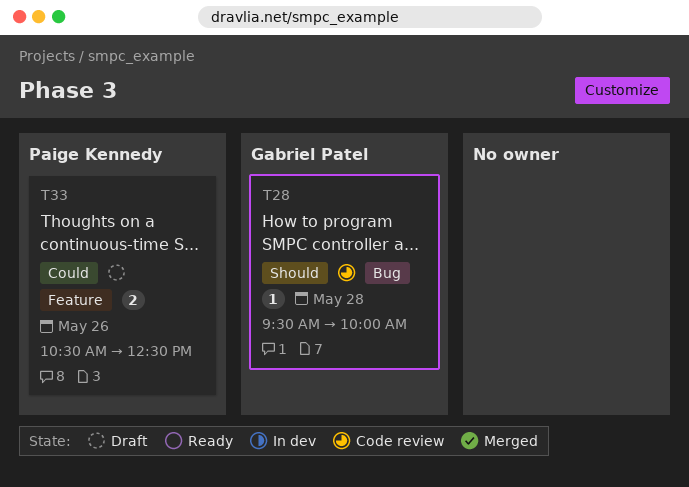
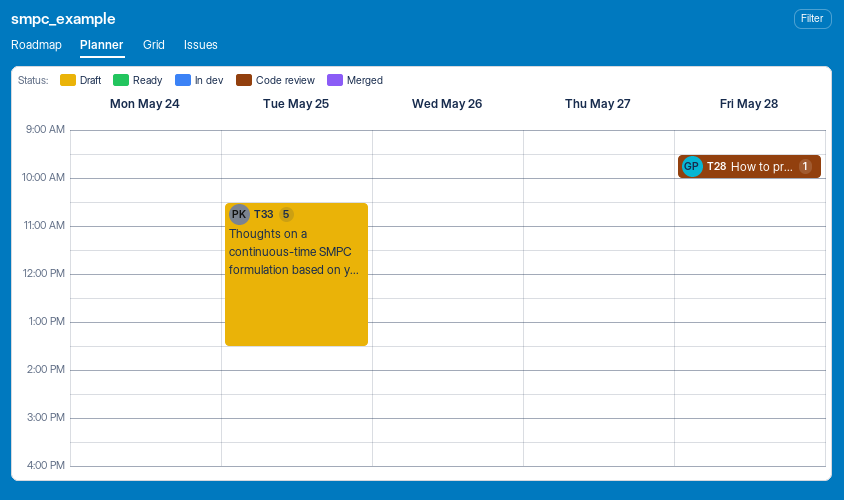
T33, estimate: 2 -> 5
T33, day: May 26 -> May 25
T33, ends: 12:30 -> 13:30

